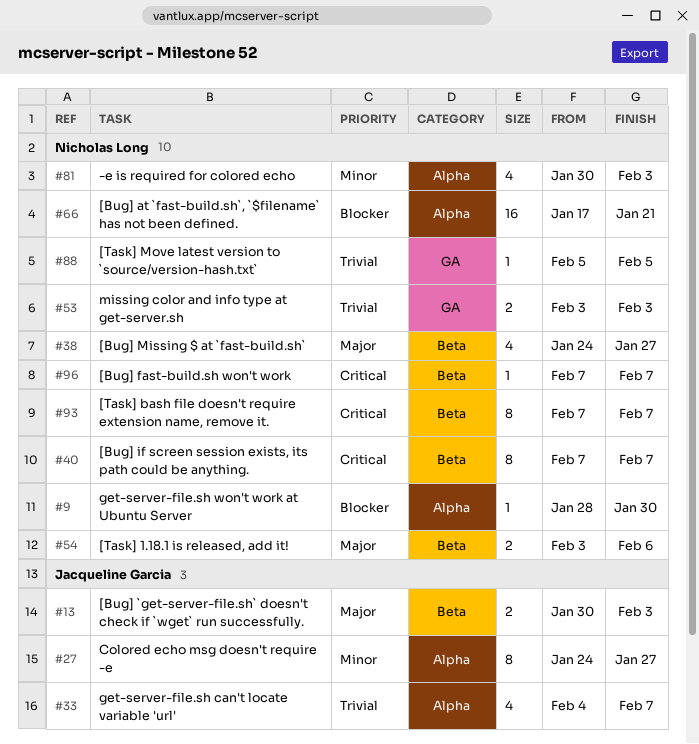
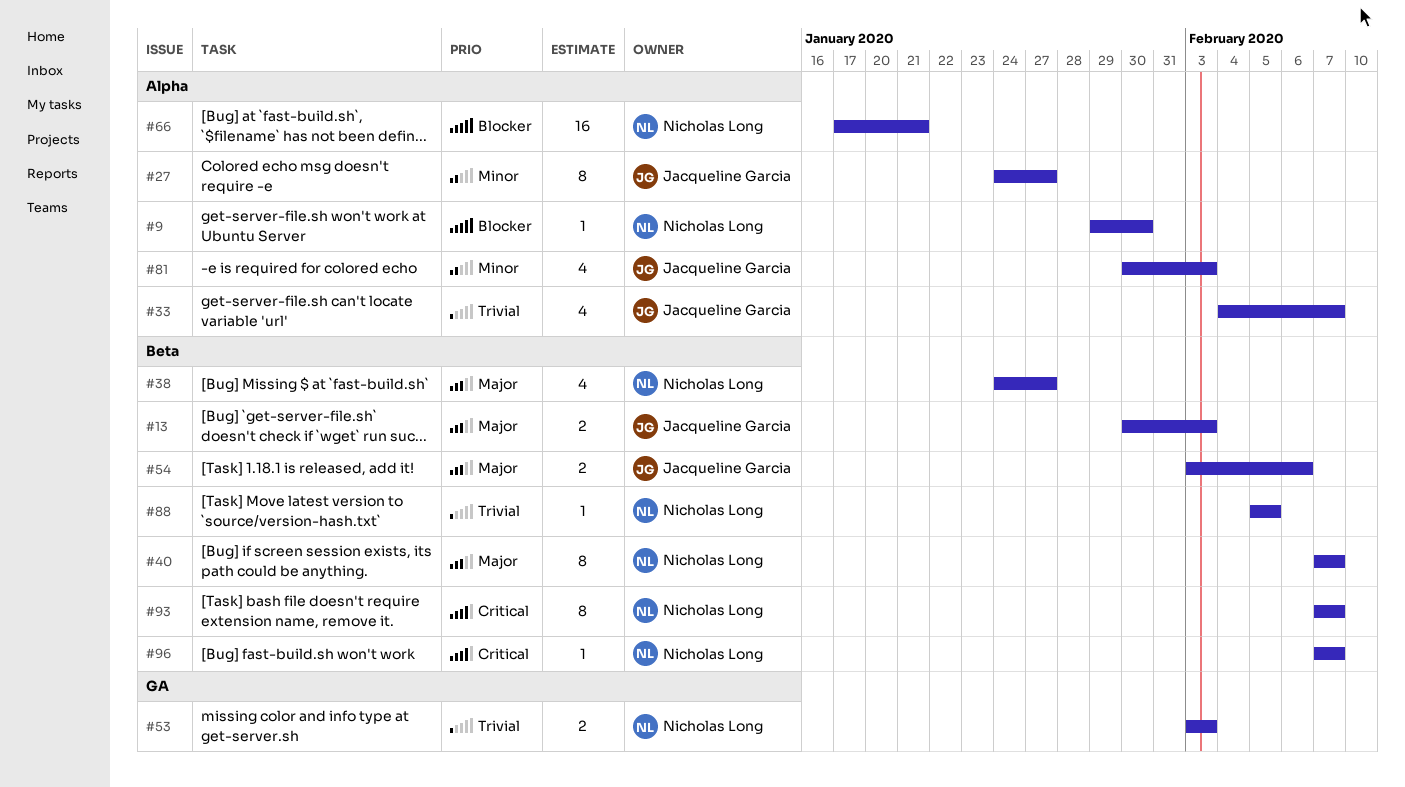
#9, start: Jan 28 -> Jan 29
#40, priority: Critical -> Major
#54, owner: Nicholas Long -> Jacqueline Garcia
#81, owner: Nicholas Long -> Jacqueline Garcia
#88, label: GA -> Beta

